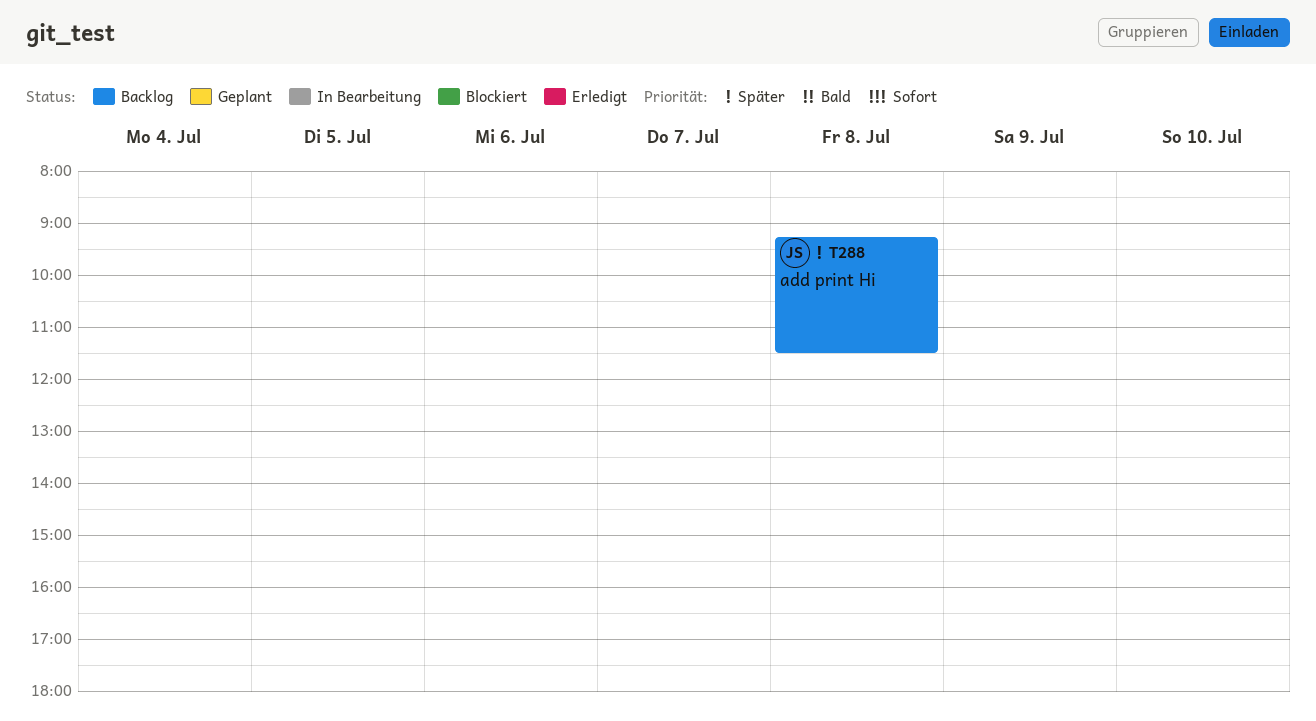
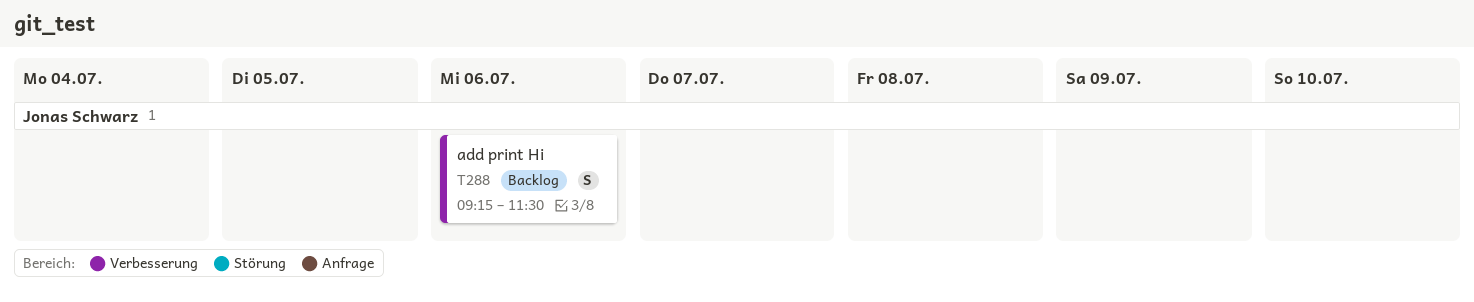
T288, day: Jul 8 -> Jul 6

